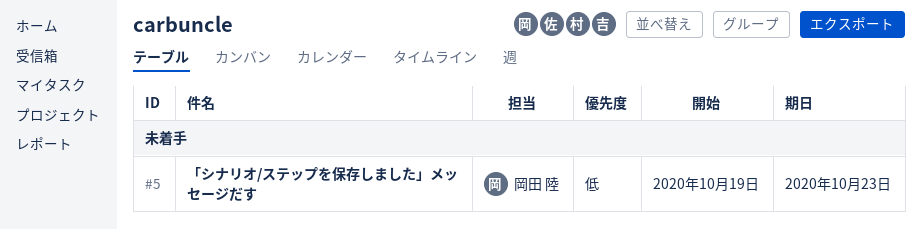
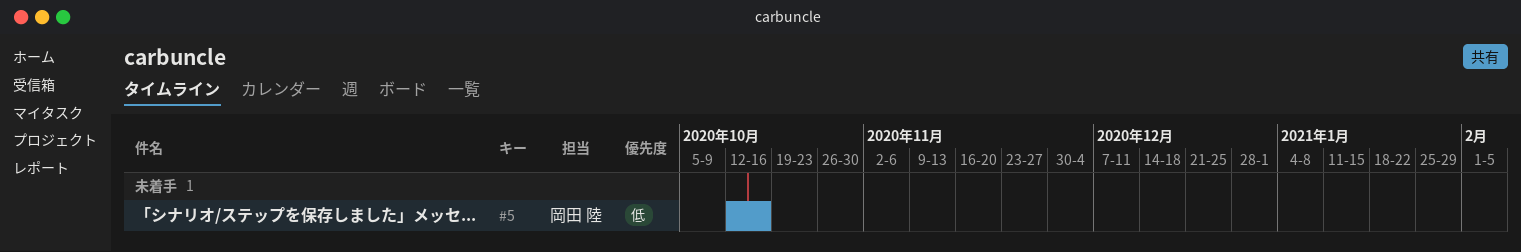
#5, start: Oct 19 -> Oct 12
#5, due: Oct 23 -> Oct 16

